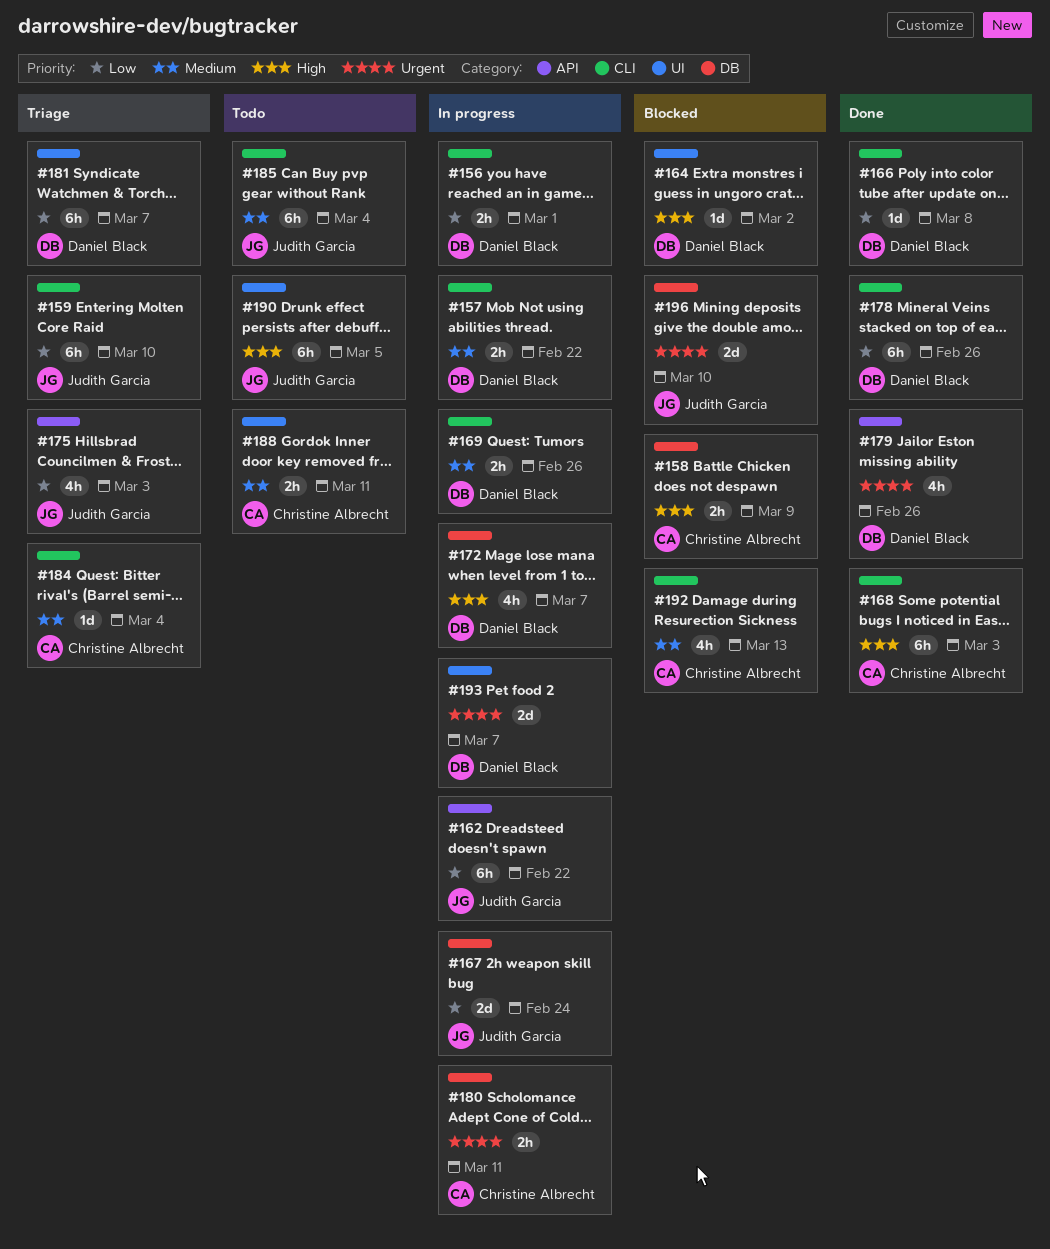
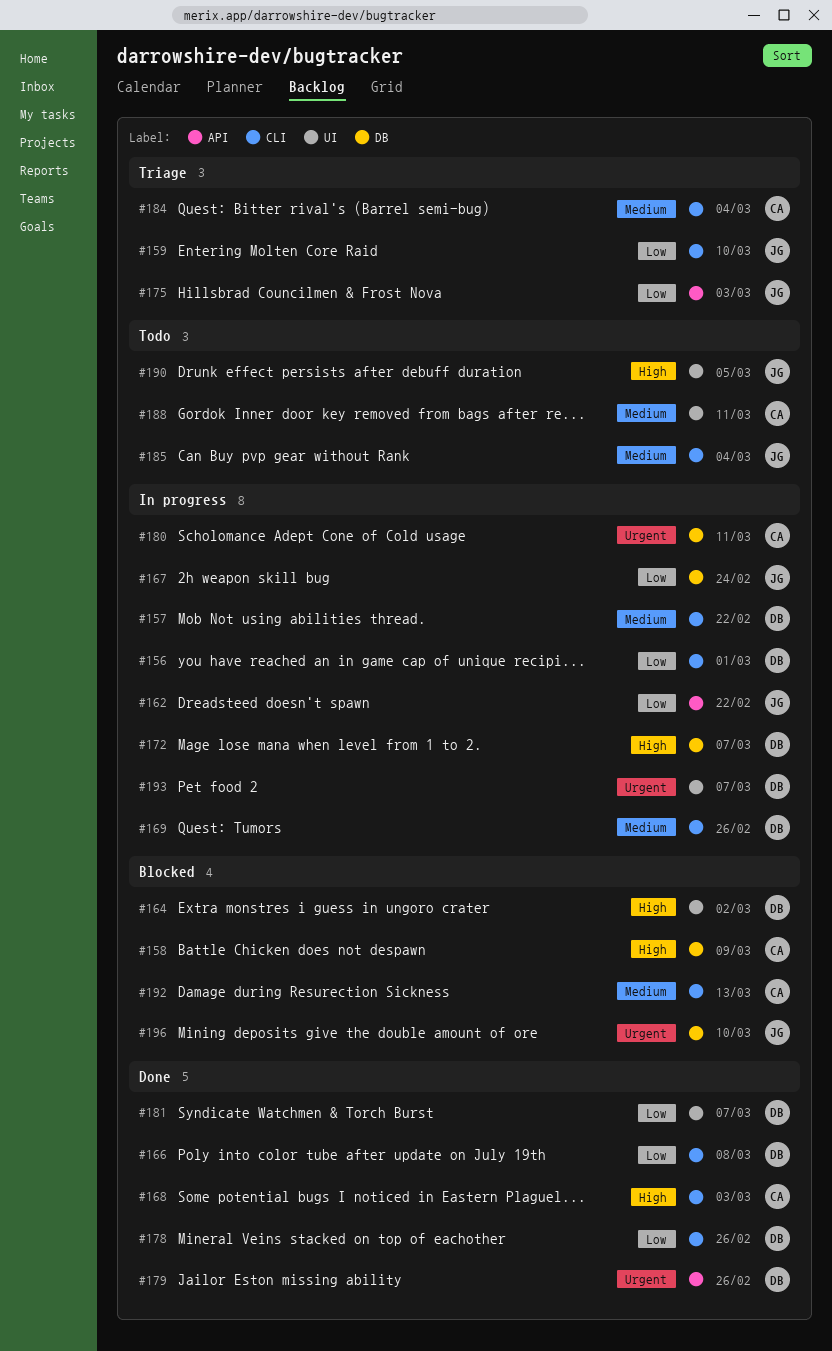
#181, status: Triage -> Done

